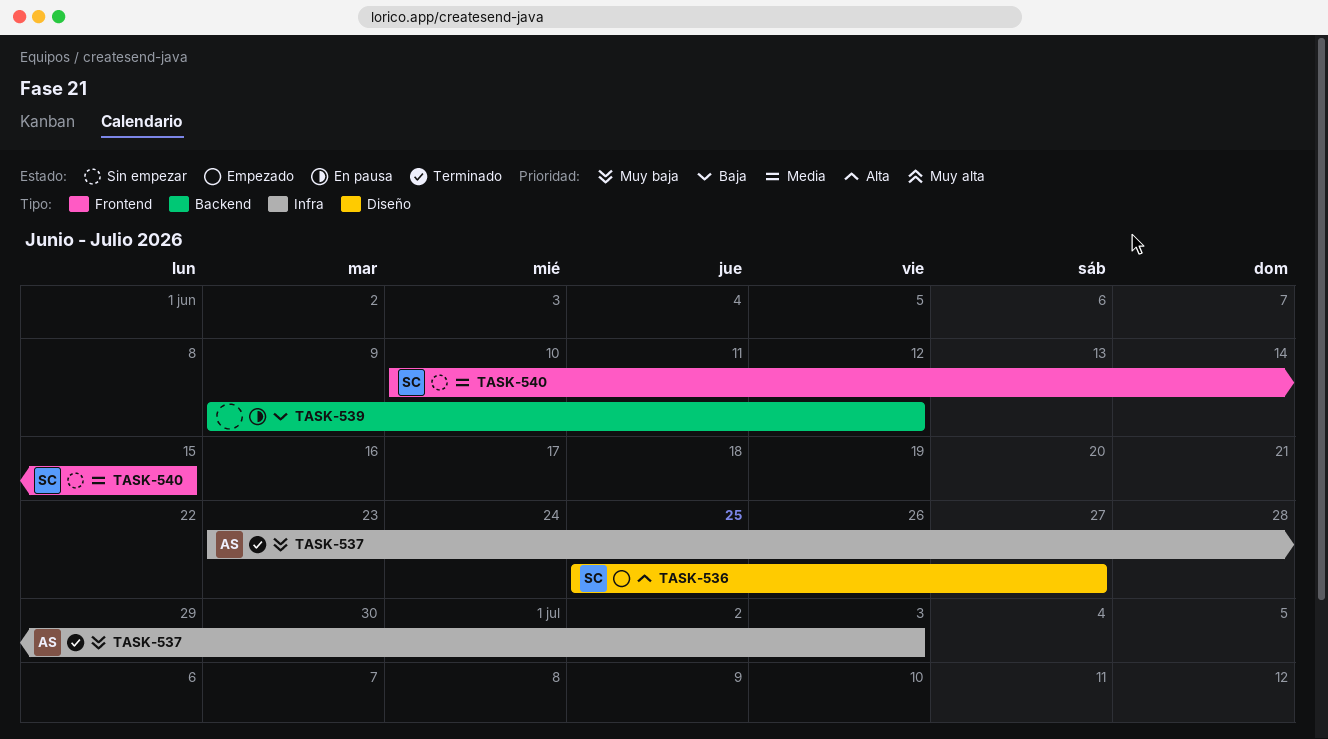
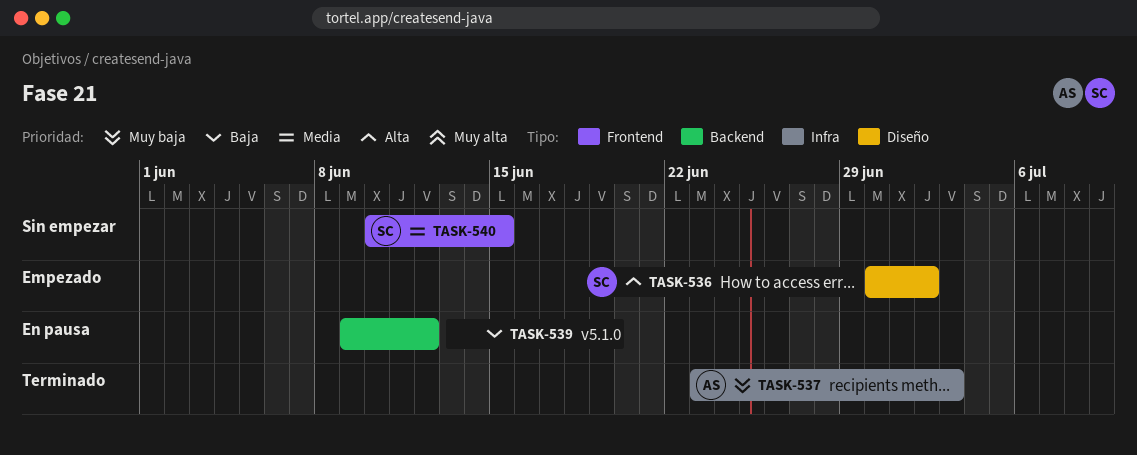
TASK-536, start: Jun 25 -> Jun 30
TASK-536, due: Jun 27 -> Jul 2

